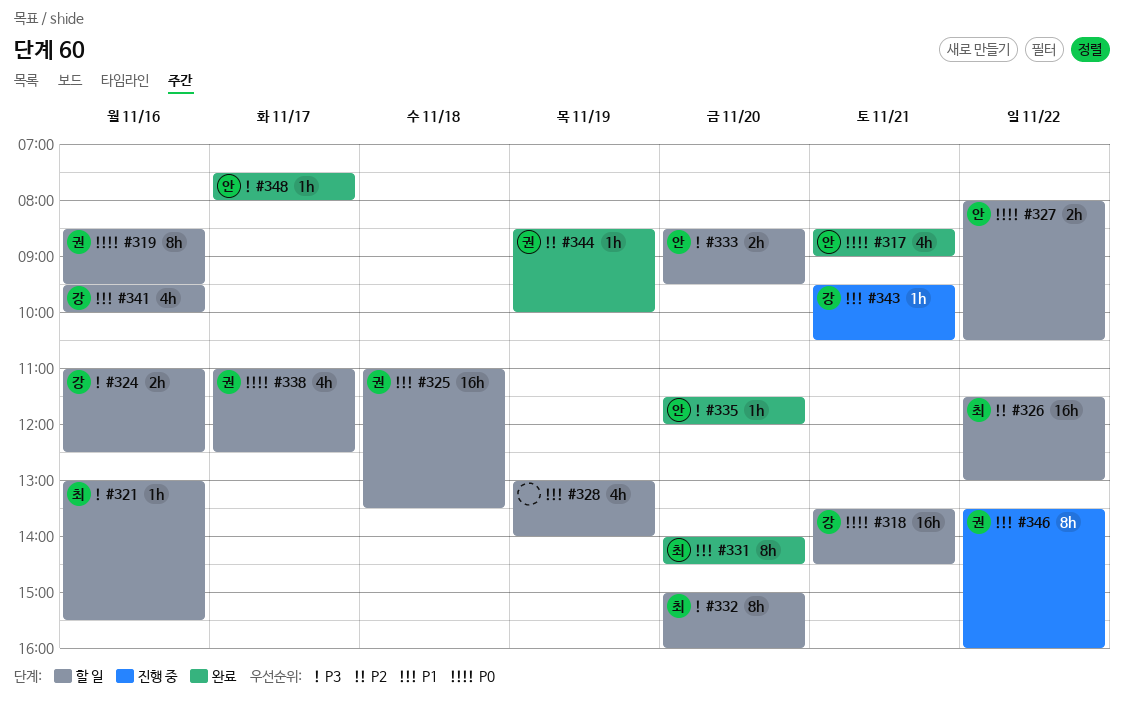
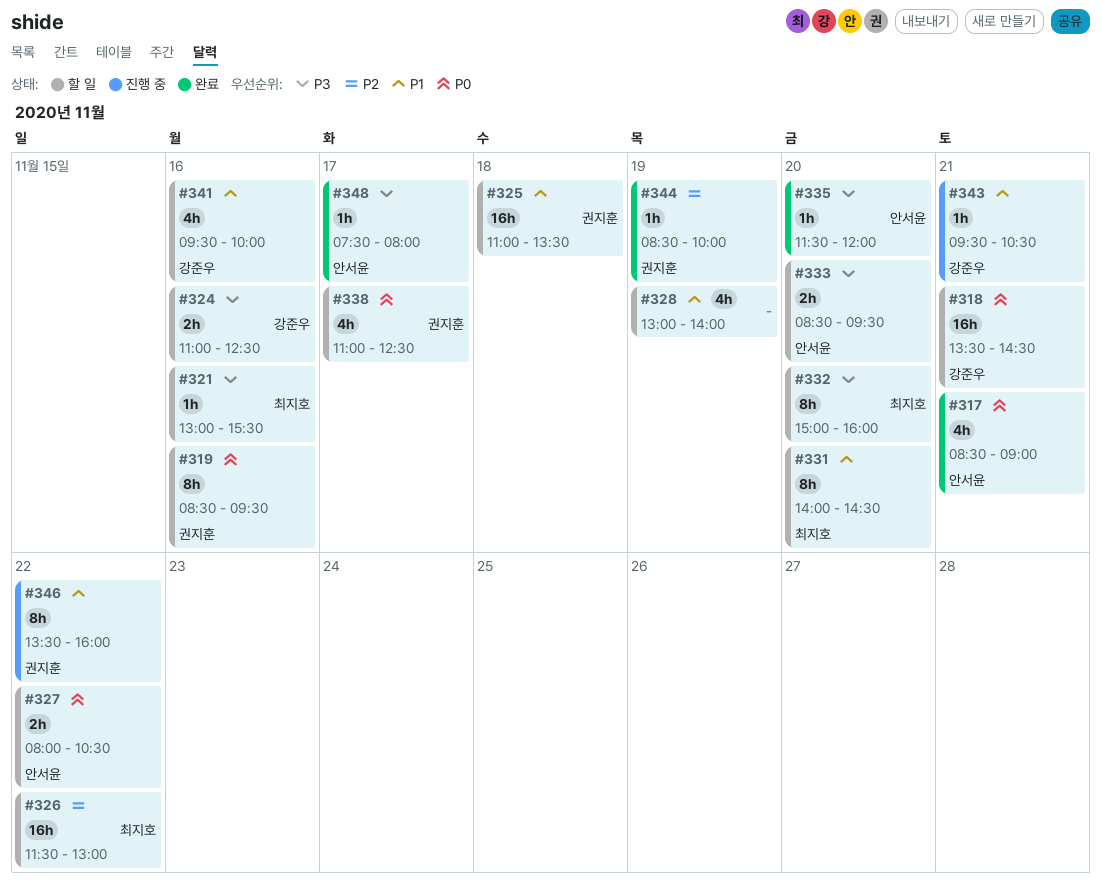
#331, status: 완료 -> 할 일

